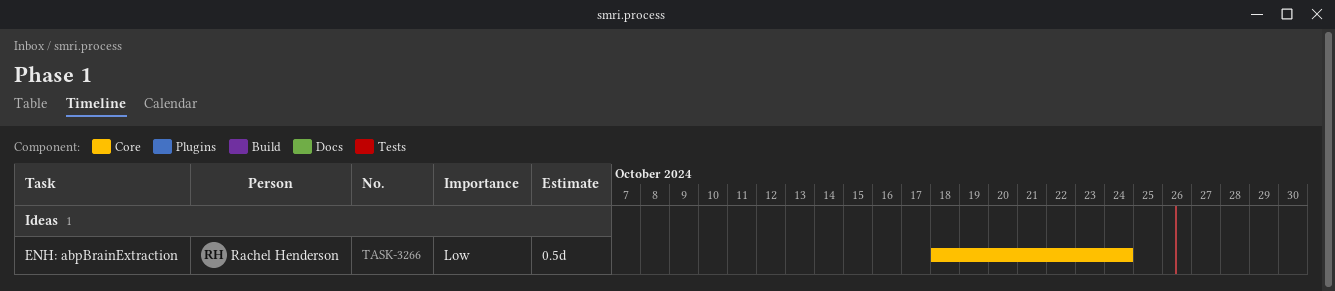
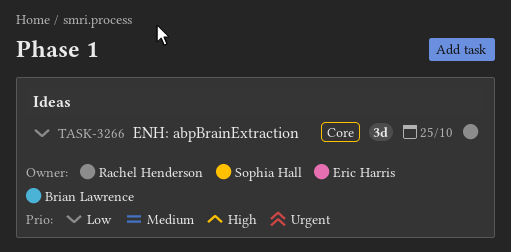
TASK-3266, estimate: 0.5d -> 3d
TASK-3266, due: Oct 24 -> Oct 25

